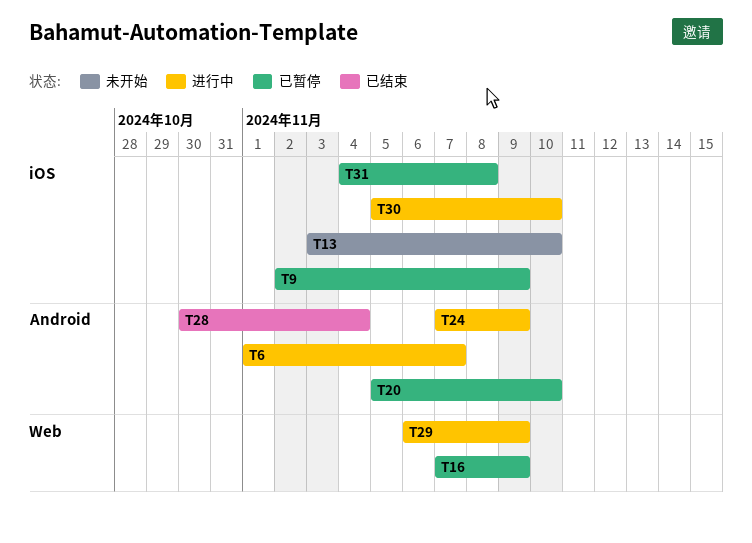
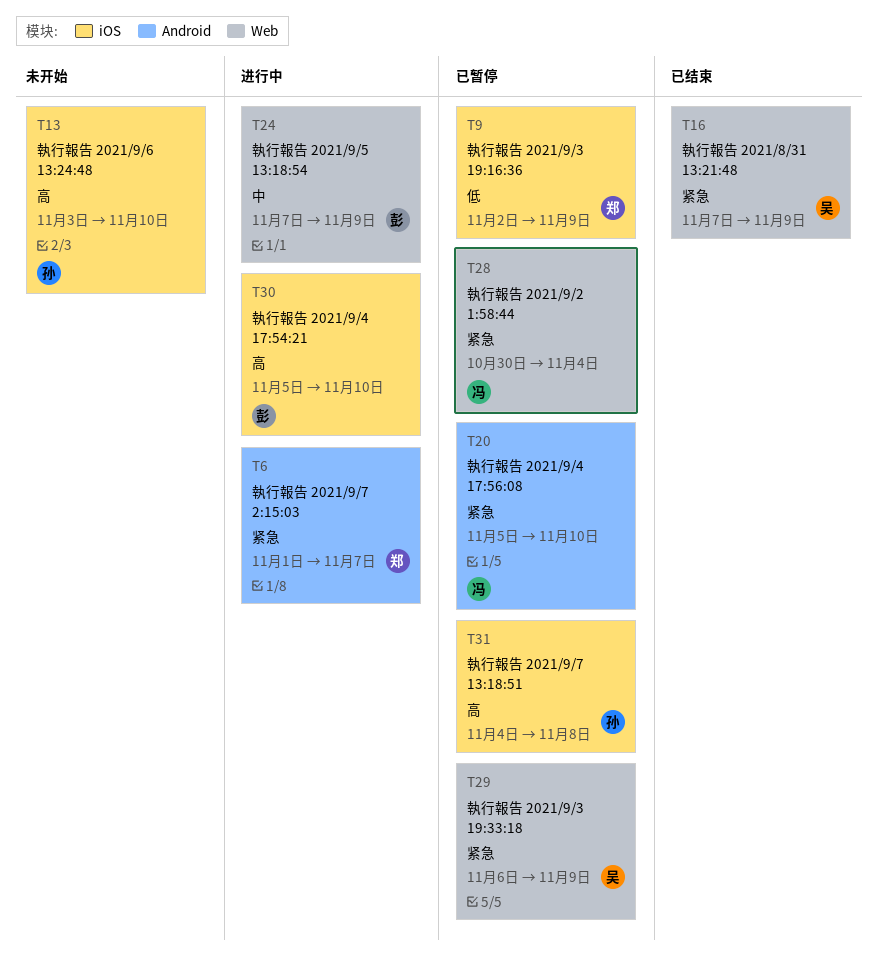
T16, status: 已暂停 -> 已结束
T24, label: Android -> Web
T28, status: 已结束 -> 已暂停
T28, label: Android -> Web
T29, status: 进行中 -> 已暂停

